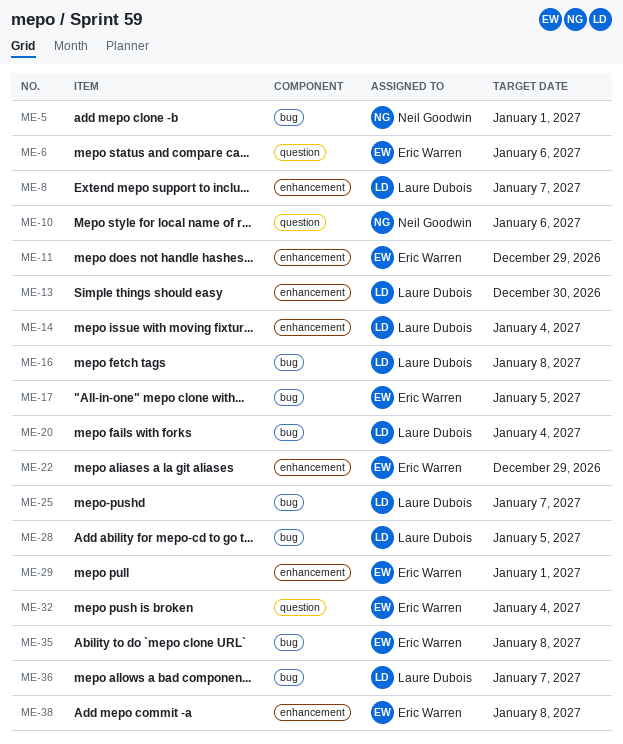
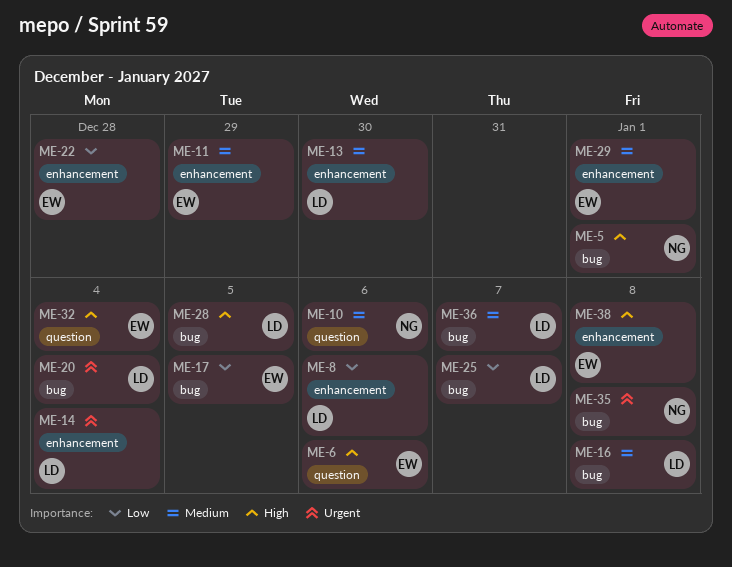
ME-8, due: Jan 7 -> Jan 6
ME-22, due: Dec 29 -> Dec 28
ME-35, owner: Eric Warren -> Neil Goodwin

